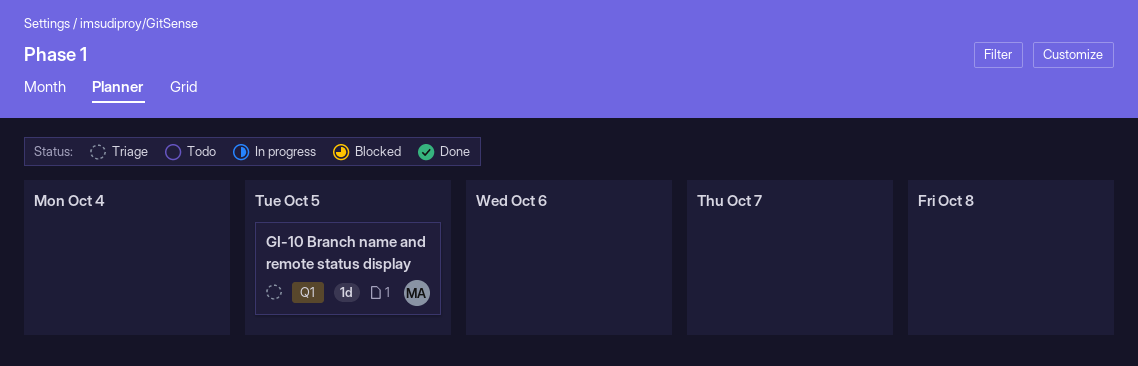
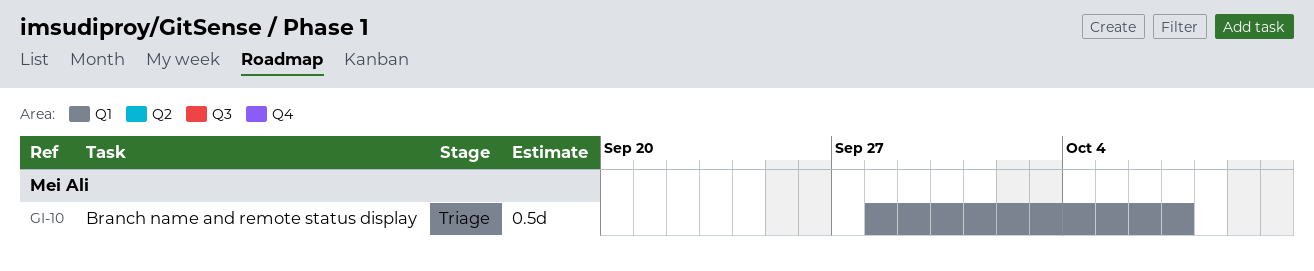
GI-10, estimate: 1d -> 0.5d
GI-10, due: Oct 5 -> Oct 7

